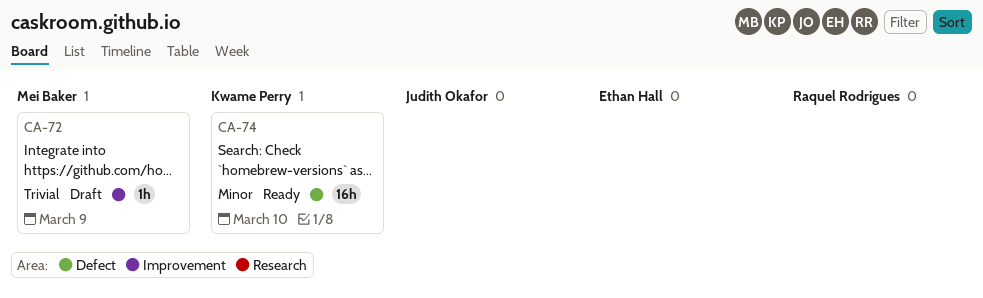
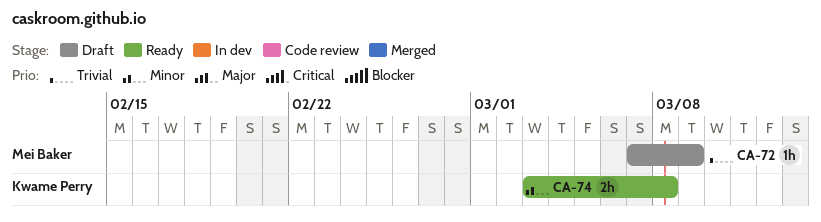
CA-74, estimate: 16h -> 2h
CA-74, due: Mar 10 -> Mar 8

